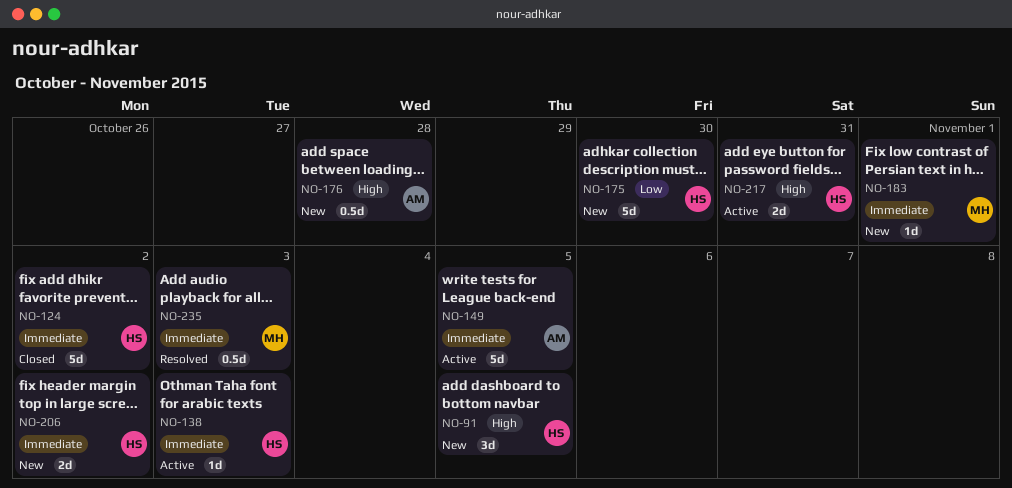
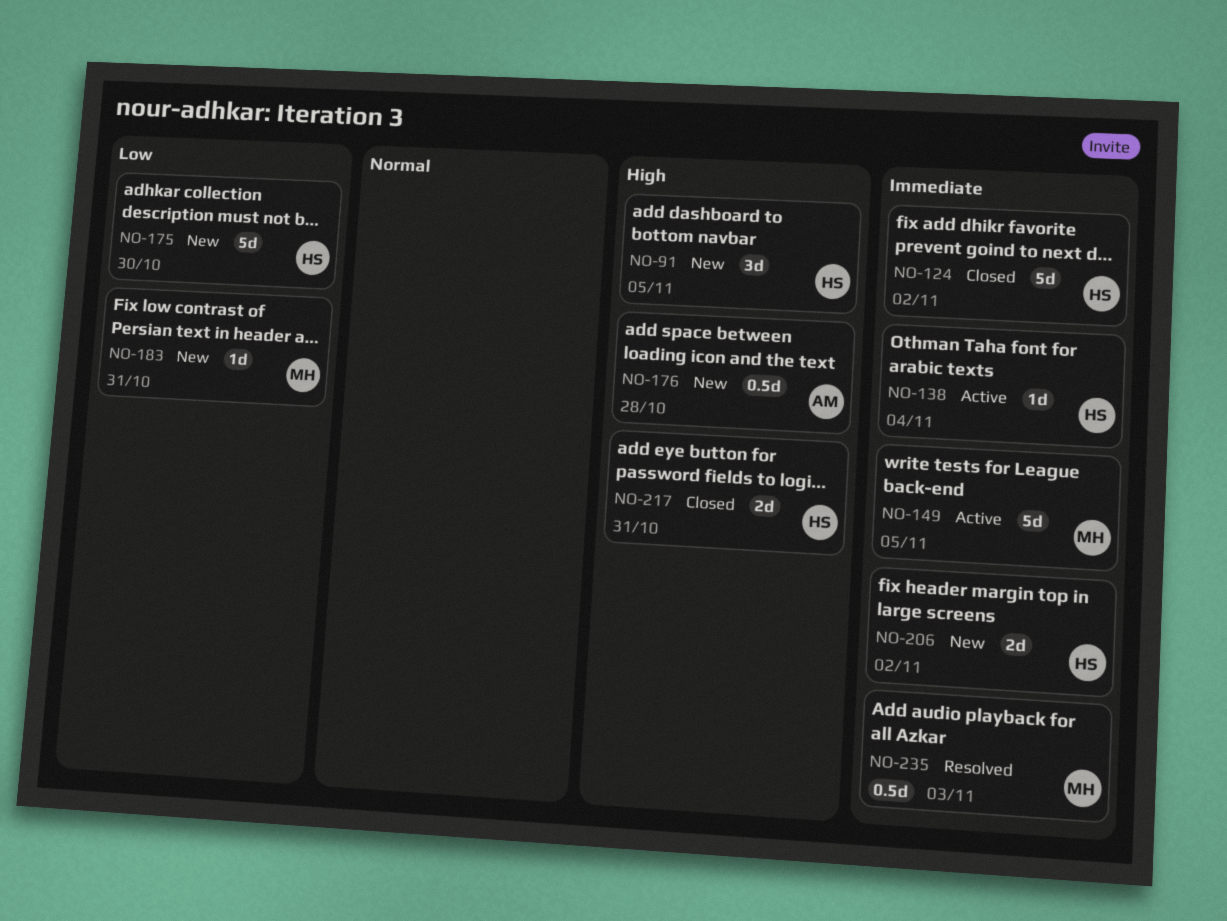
NO-138, due: Nov 3 -> Nov 4
NO-149, owner: AM -> MH
NO-183, priority: Immediate -> Low
NO-183, due: Nov 1 -> Oct 31
NO-217, status: Active -> Closed

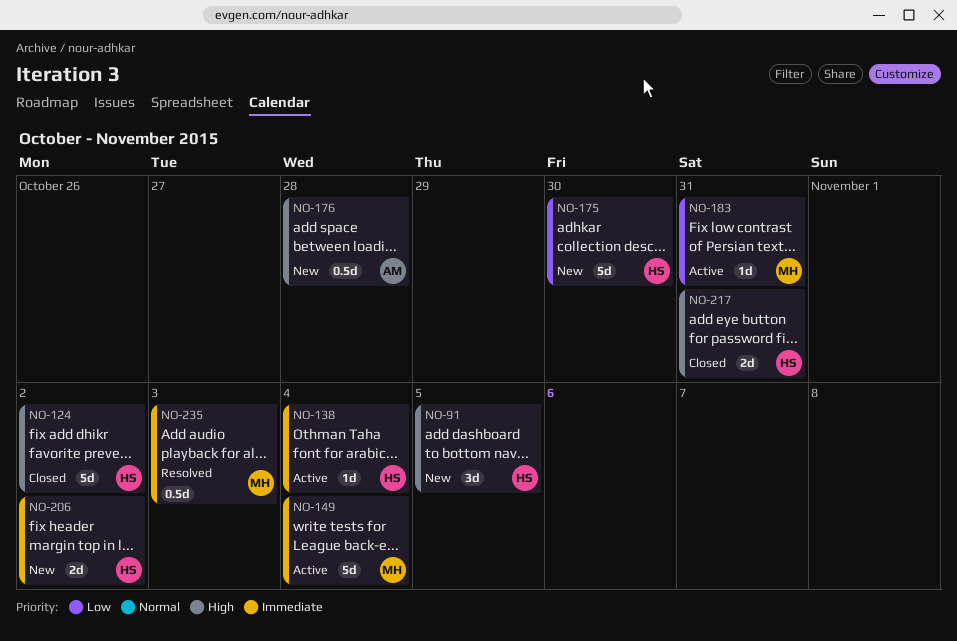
NO-124, priority: Immediate -> High
NO-149, due: Nov 5 -> Nov 4
NO-183, status: New -> Active

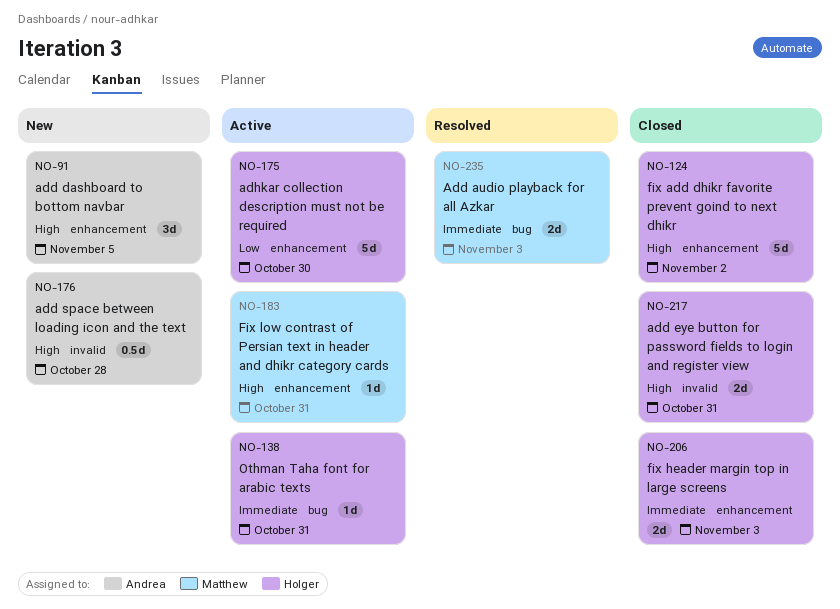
NO-91, owner: Holger -> Andrea
NO-138, due: Nov 4 -> Oct 31
NO-149: present -> none
NO-175, status: New -> Active
NO-183, priority: Low -> High
NO-206, status: New -> Closed
NO-206, due: Nov 2 -> Nov 3
NO-235, estimate: 0.5d -> 2d

